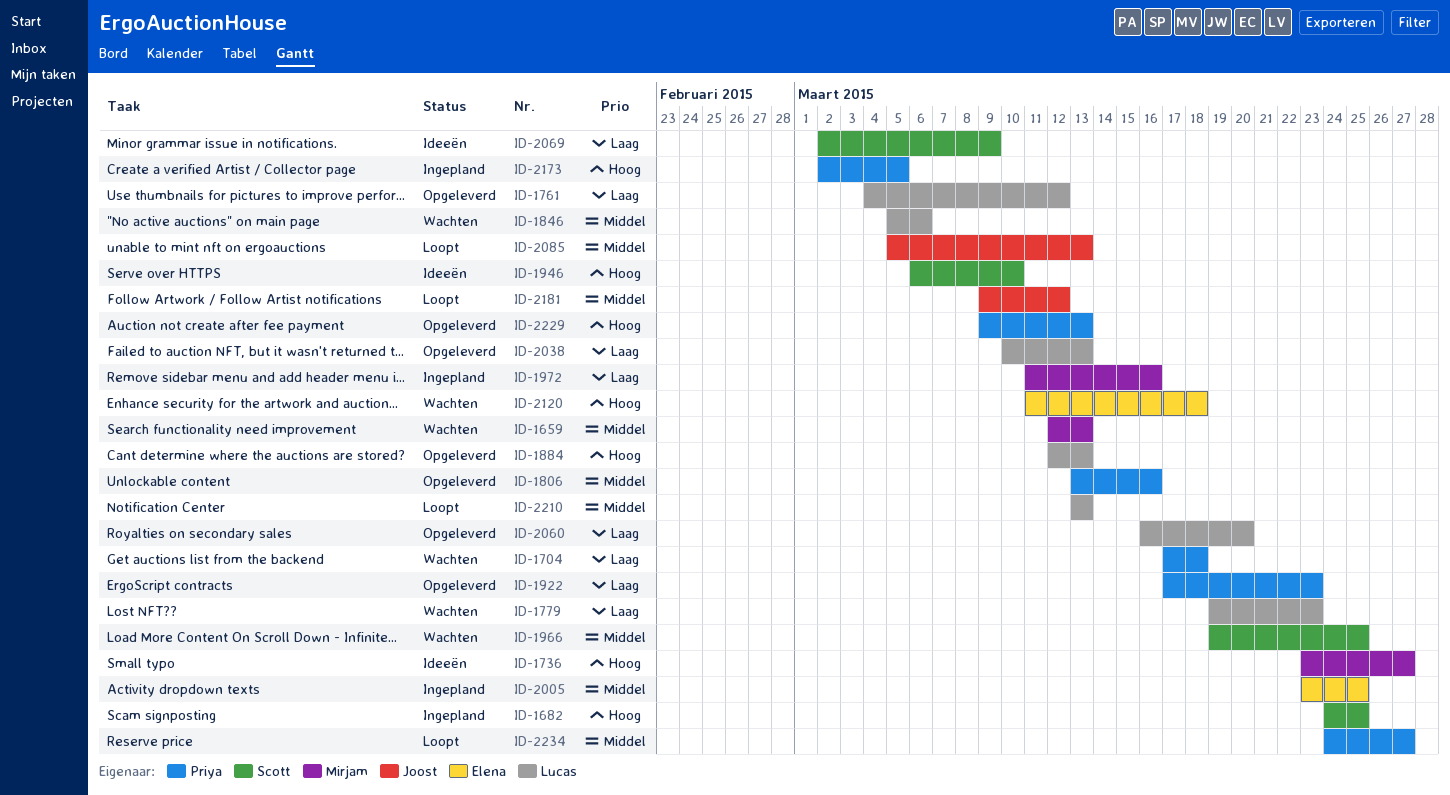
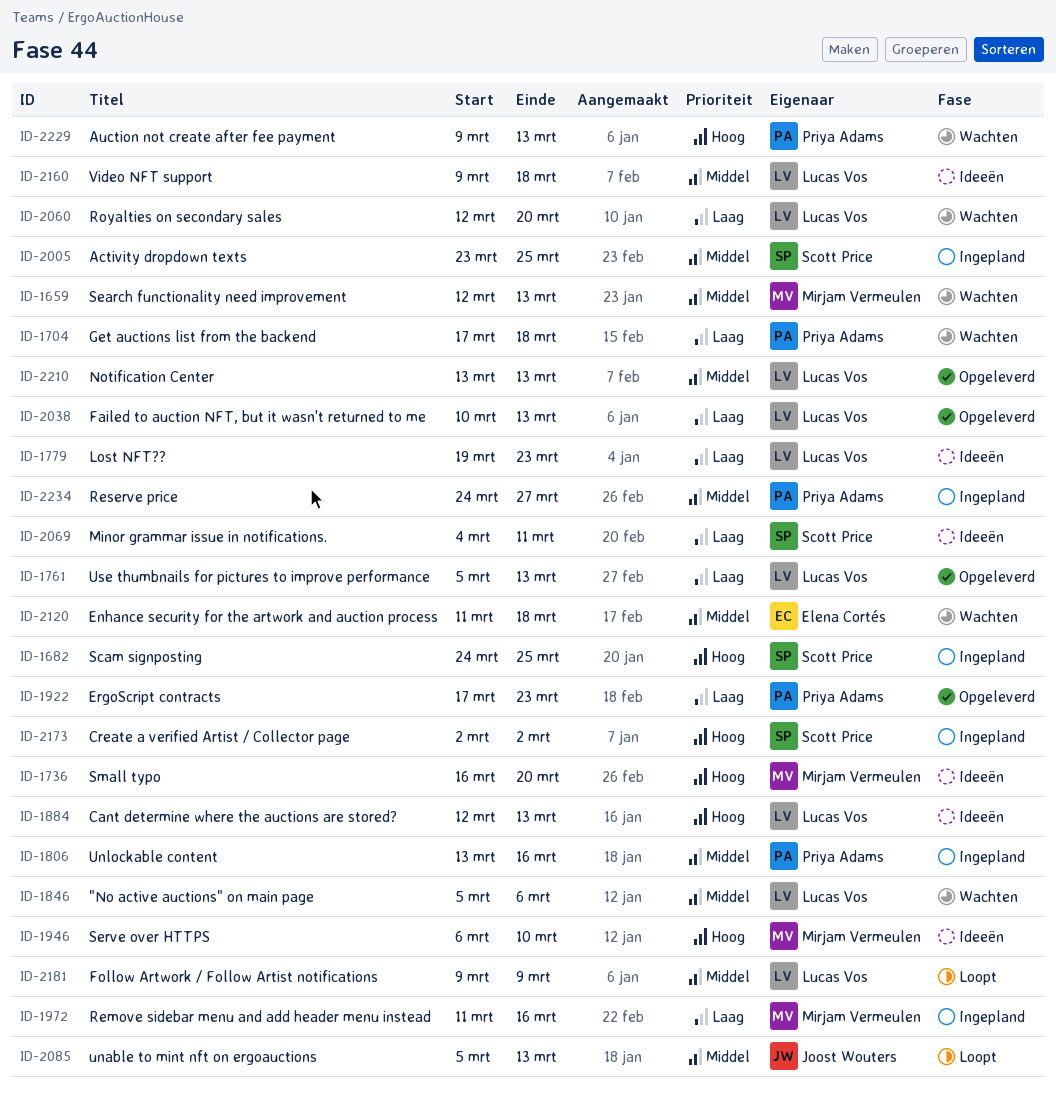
ID-1736, start: Mar 23 -> Mar 16
ID-1736, due: Mar 27 -> Mar 20
ID-1761, start: Mar 4 -> Mar 5
ID-1761, due: Mar 12 -> Mar 13
ID-1779, status: Wachten -> Ideeën
ID-1806, status: Opgeleverd -> Ingepland
ID-1884, status: Opgeleverd -> Ideeën
ID-1946, owner: Scott Price -> Mirjam Vermeulen
ID-1966: present -> none
ID-2005, owner: Elena Cortés -> Scott Price
ID-2060, status: Opgeleverd -> Wachten
ID-2060, start: Mar 16 -> Mar 12
ID-2069, start: Mar 2 -> Mar 4
ID-2069, due: Mar 9 -> Mar 11
ID-2120, priority: Hoog -> Middel
ID-2160: none -> present
ID-2173, owner: Priya Adams -> Scott Price
ID-2173, due: Mar 5 -> Mar 2
ID-2181, owner: Joost Wouters -> Lucas Vos
ID-2181, due: Mar 12 -> Mar 9
ID-2210, status: Loopt -> Opgeleverd
ID-2229, status: Opgeleverd -> Wachten
ID-2234, status: Loopt -> Ingepland

